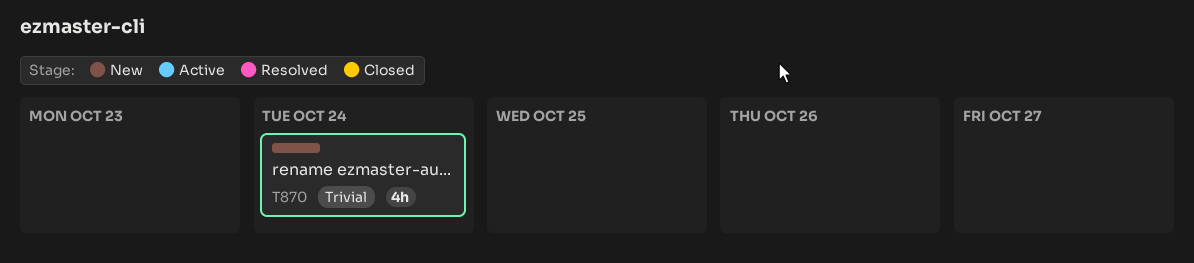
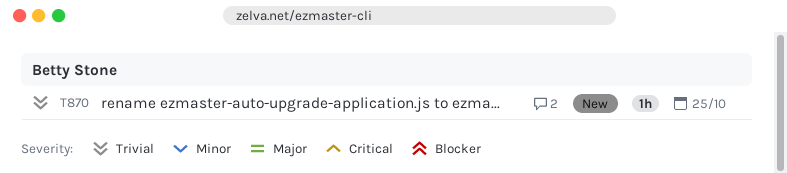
T870, estimate: 4h -> 1h
T870, due: Oct 24 -> Oct 25

